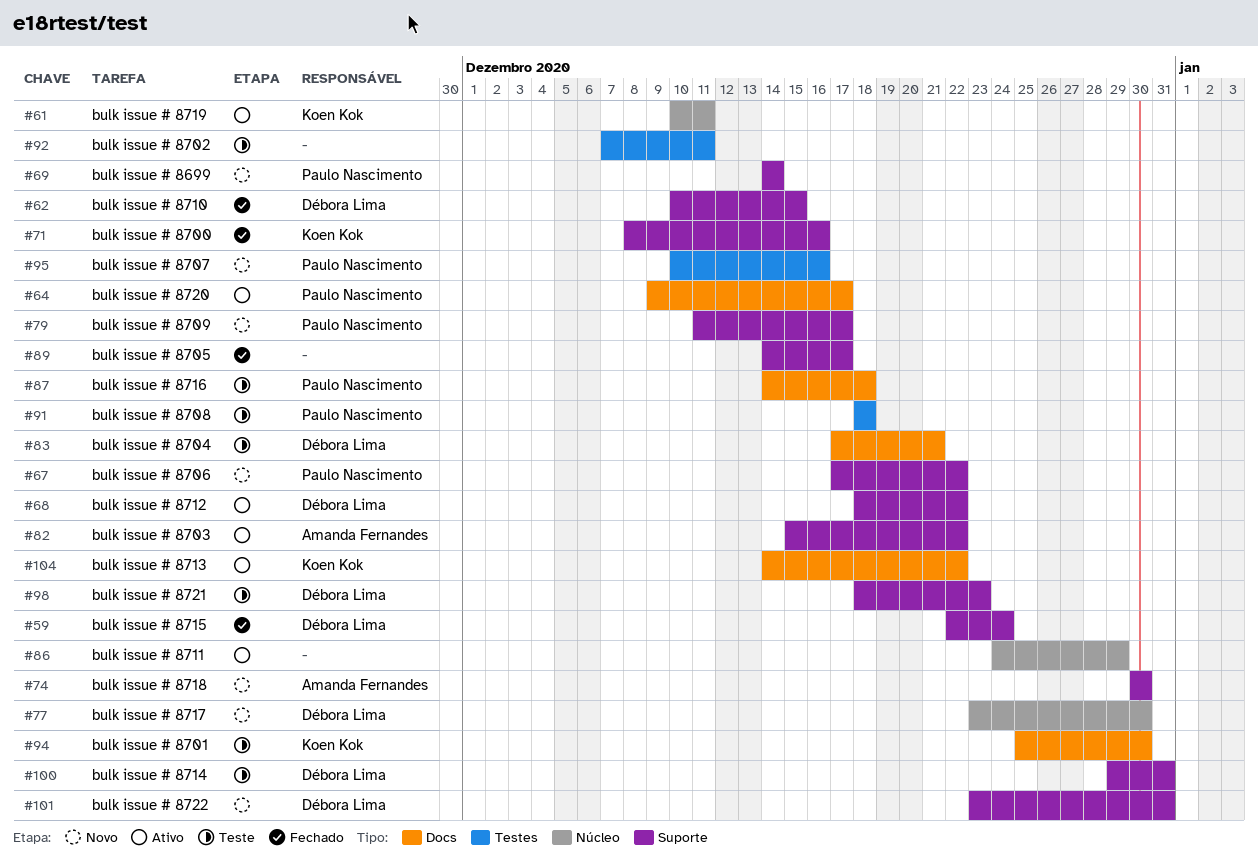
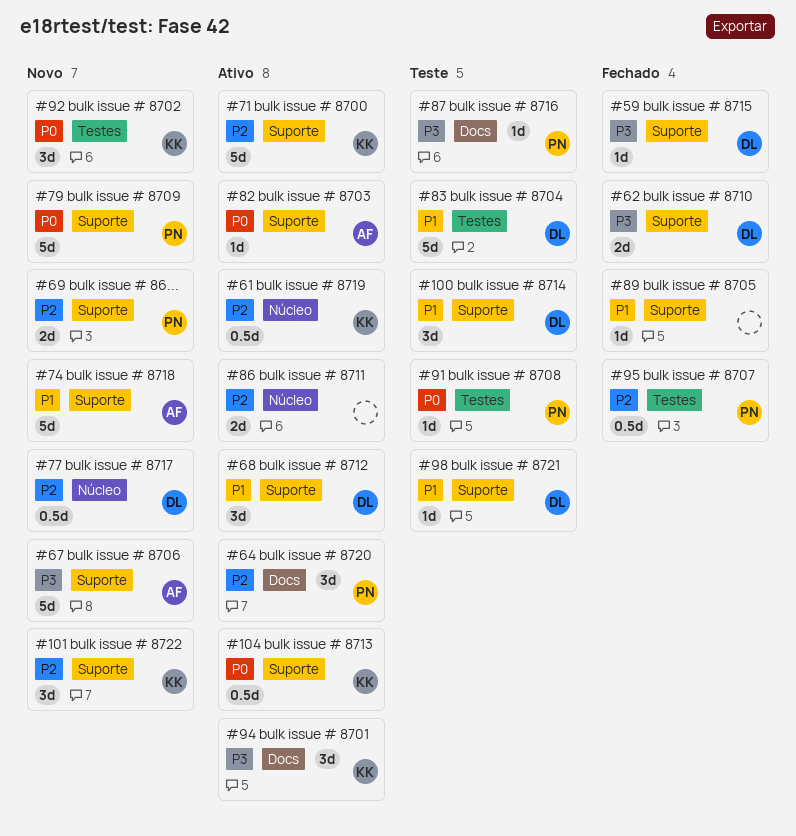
#67, owner: Paulo Nascimento -> Amanda Fernandes
#71, status: Fechado -> Ativo
#83, label: Docs -> Testes
#92, status: Teste -> Novo
#92, owner: none -> Koen Kok
#94, status: Teste -> Ativo
#95, status: Novo -> Fechado
#101, owner: Débora Lima -> Koen Kok
#104, label: Docs -> Suporte

